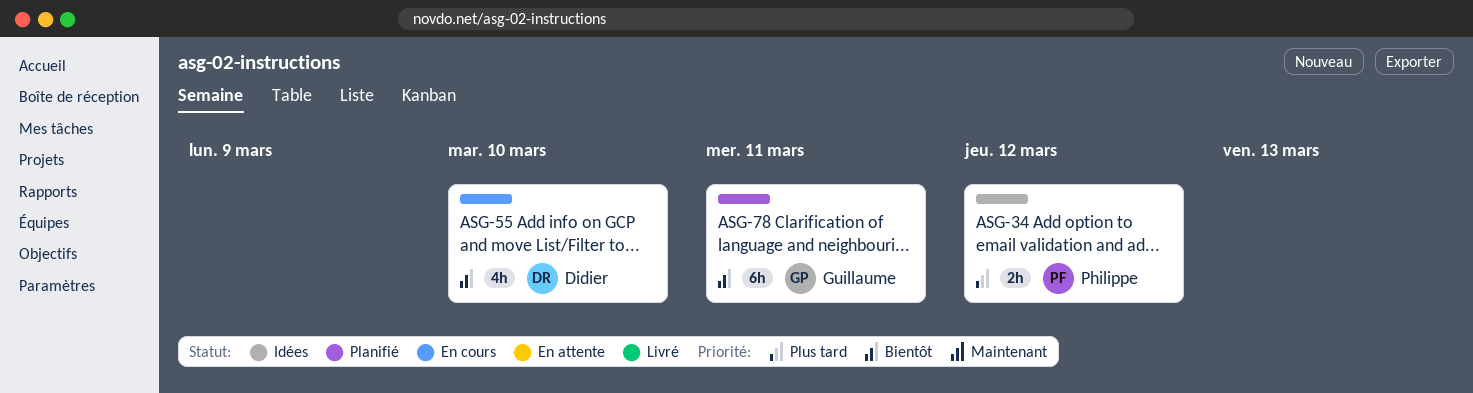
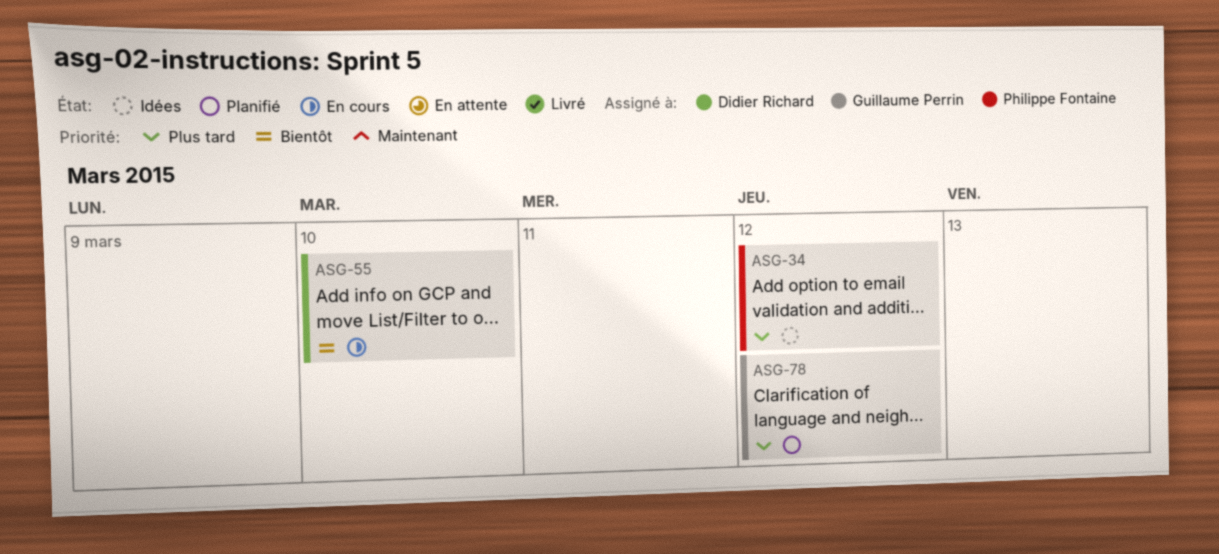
ASG-78, priority: Bientôt -> Plus tard
ASG-78, due: Mar 11 -> Mar 12

